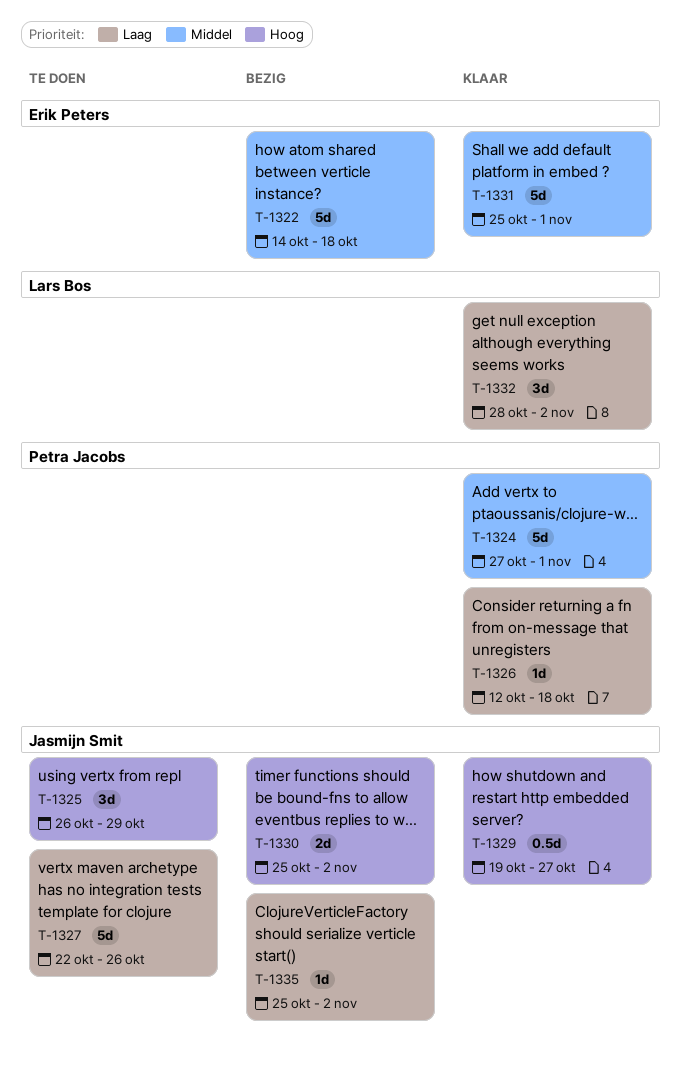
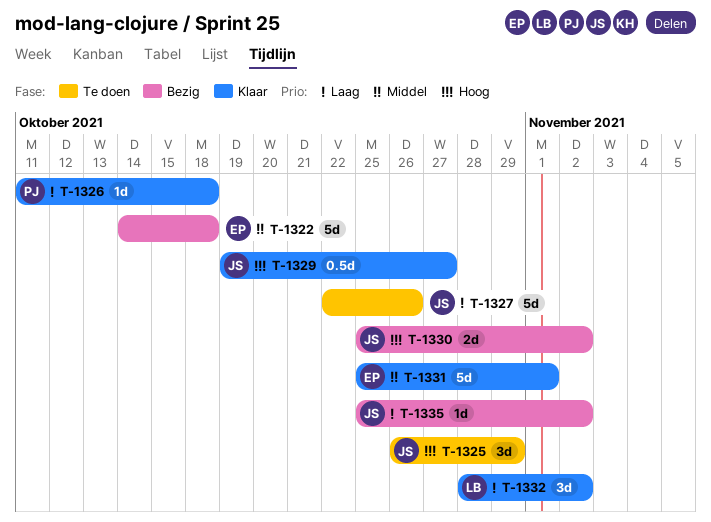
T-1324: present -> none
T-1326, start: Oct 12 -> Oct 11

